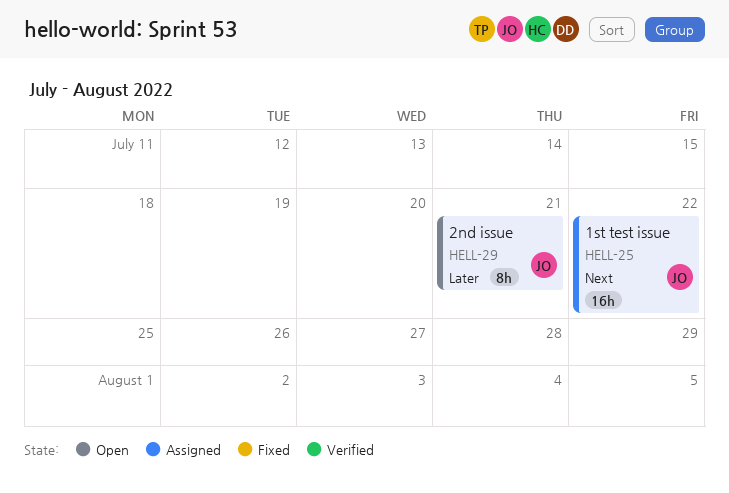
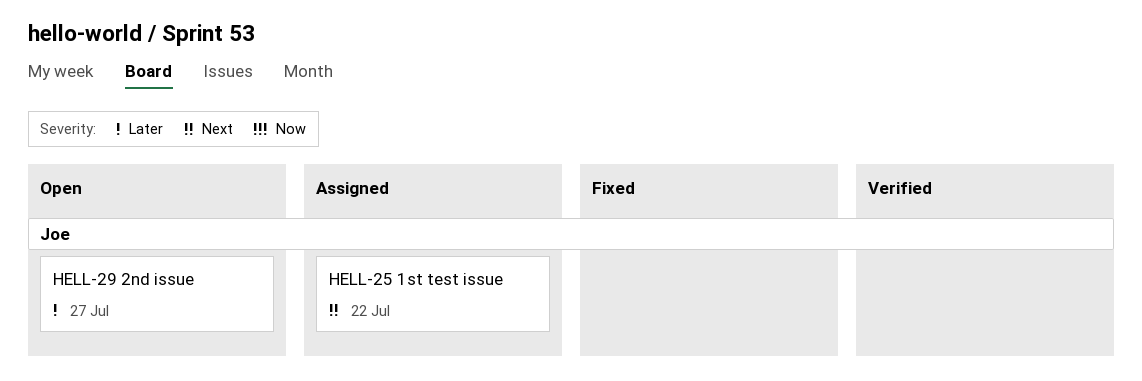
HELL-29, due: Jul 21 -> Jul 27

